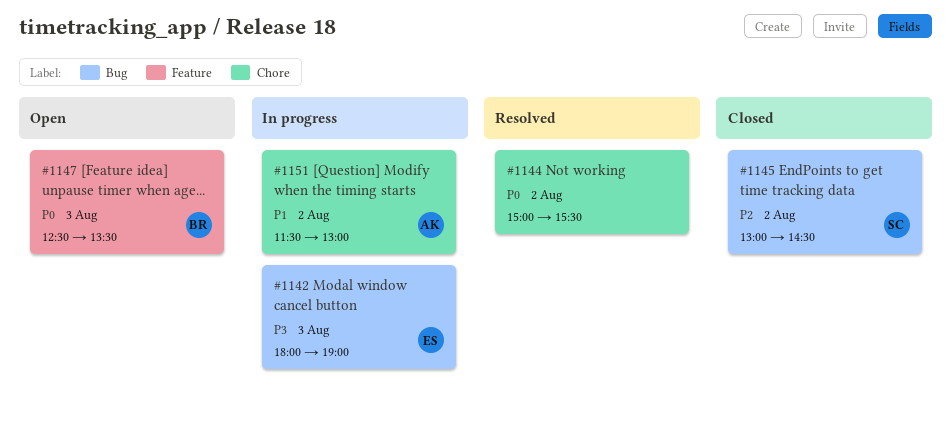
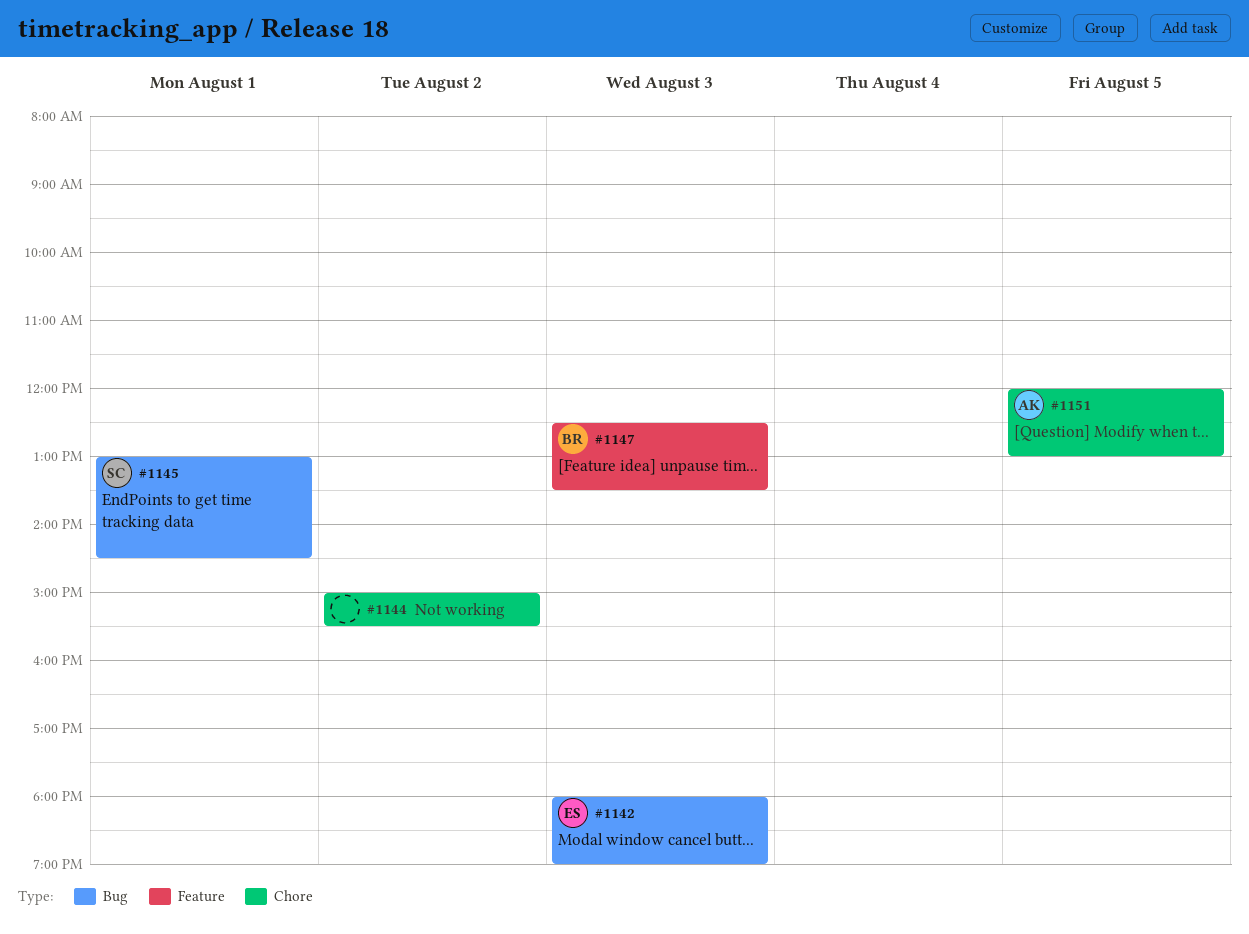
#1145, day: Aug 2 -> Aug 1
#1151, day: Aug 2 -> Aug 5
#1151, begins: 11:30 -> 12:00

